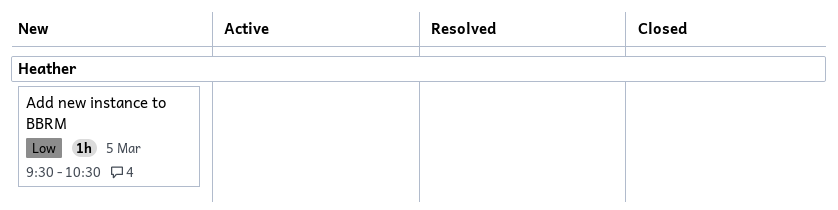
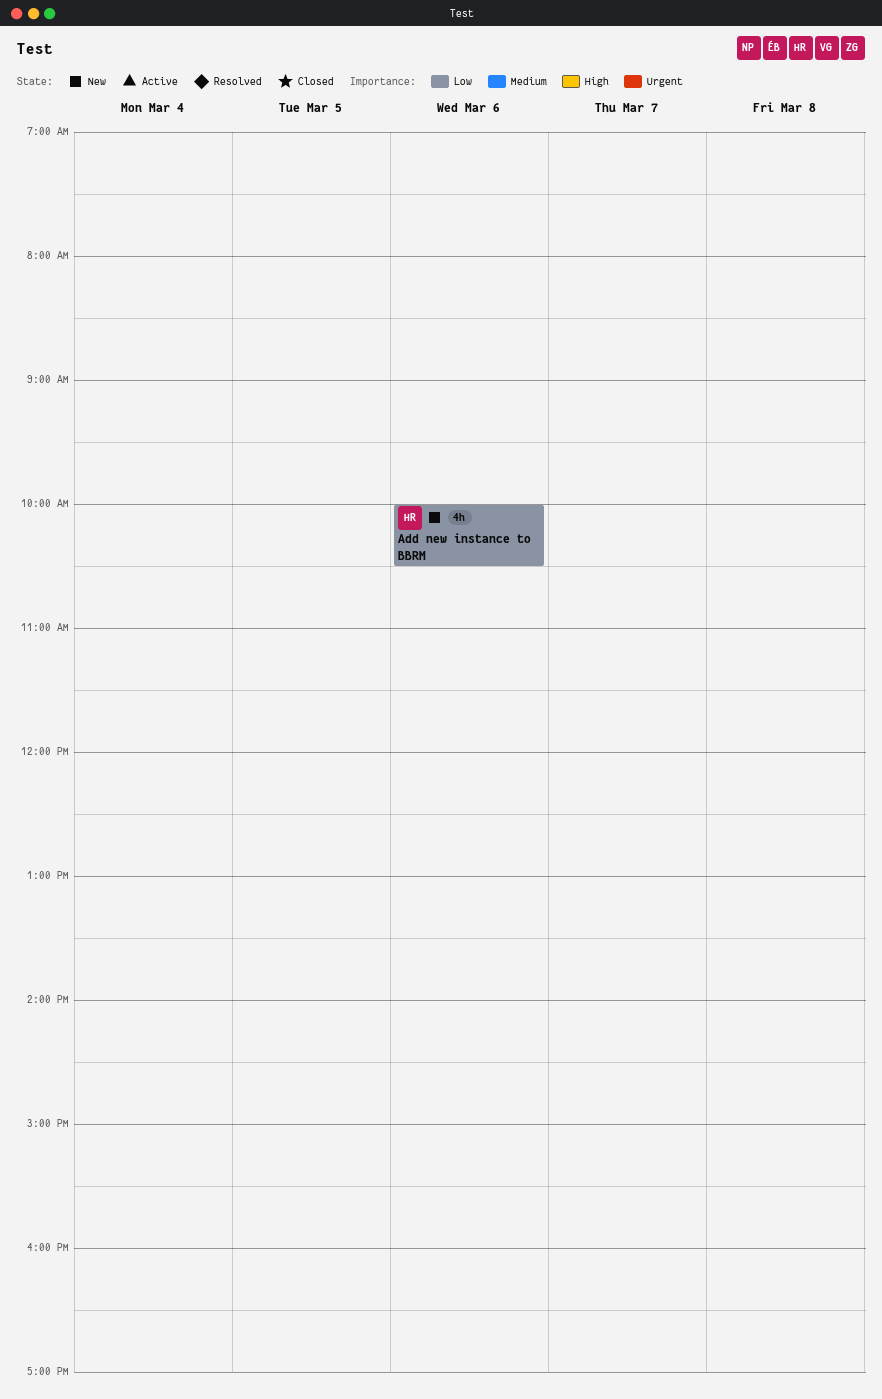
Add new instance to BBRM, estimate: 1h -> 4h
Add new instance to BBRM, day: Mar 5 -> Mar 6
Add new instance to BBRM, begins: 09:30 -> 10:00

